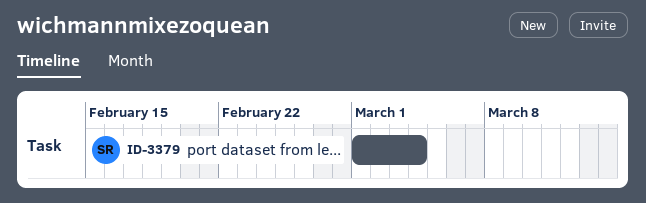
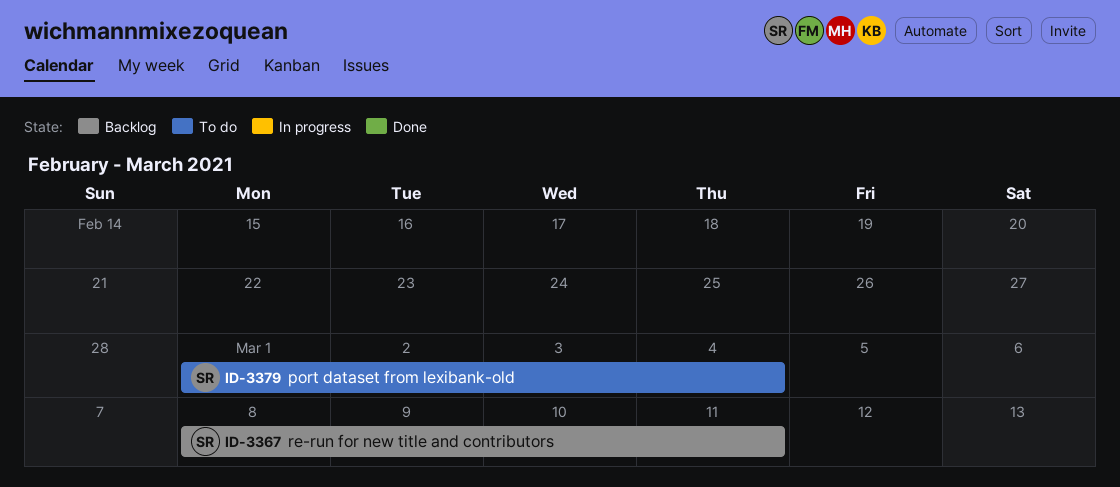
ID-3367: none -> present

